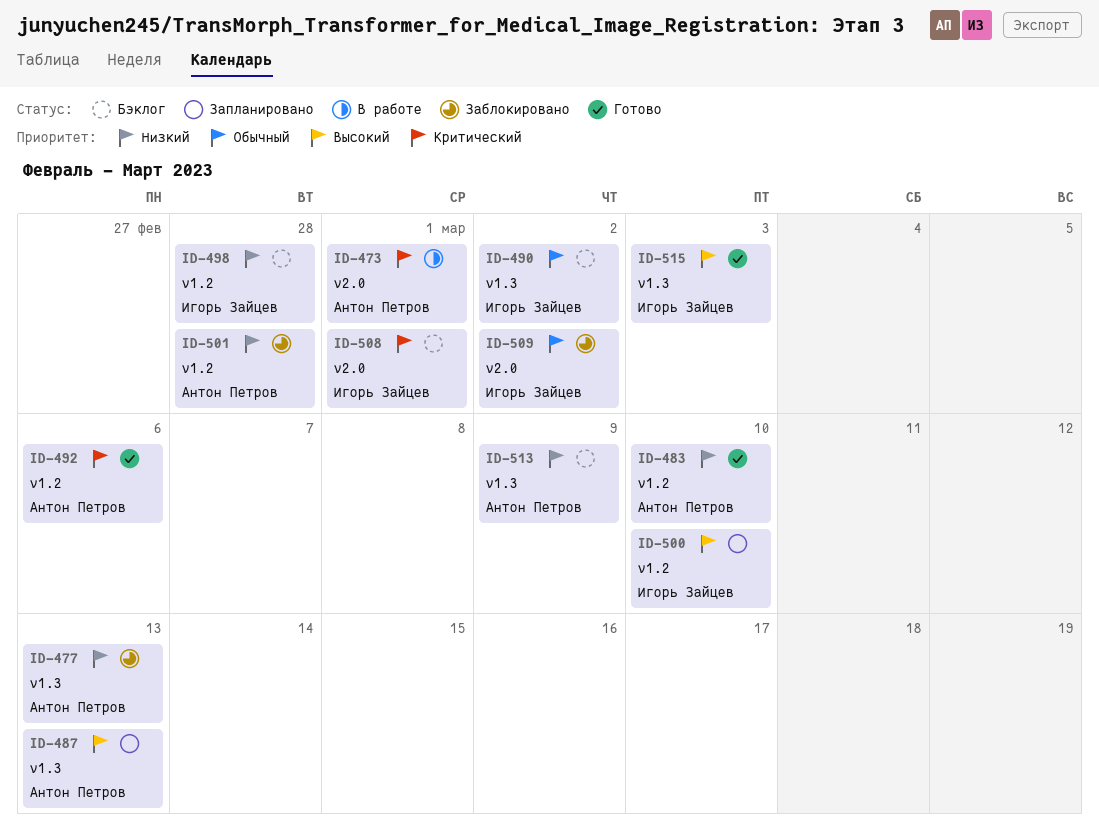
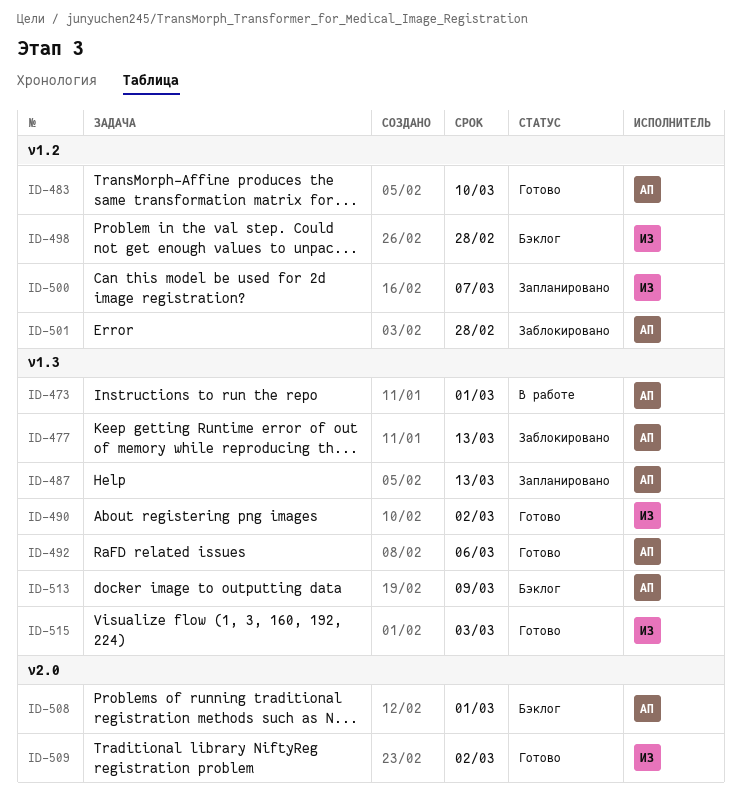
ID-473, label: v2.0 -> v1.3
ID-490, status: Бэклог -> Готово
ID-492, label: v1.2 -> v1.3
ID-500, due: Mar 10 -> Mar 7
ID-508, owner: Игорь Зайцев -> Антон Петров
ID-509, status: Заблокировано -> Готово

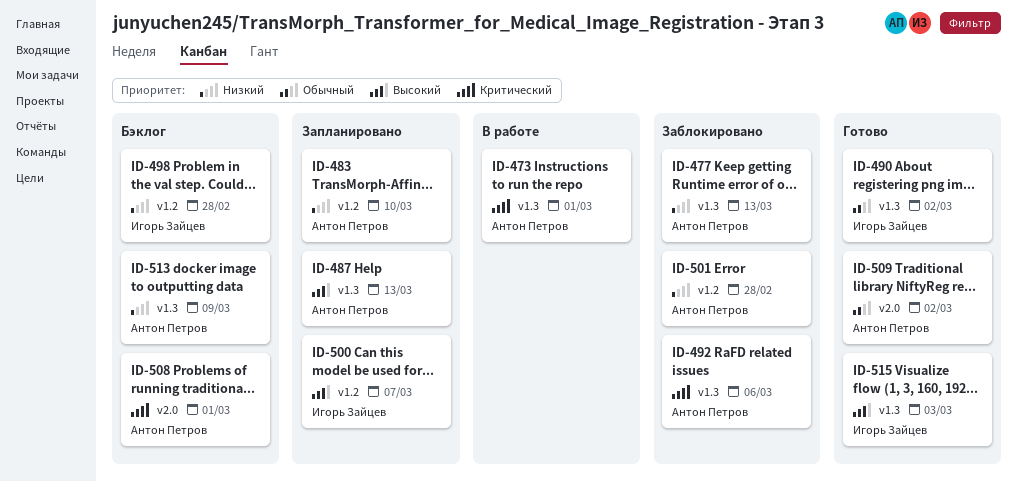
ID-483, status: Готово -> Запланировано
ID-492, status: Готово -> Заблокировано
ID-509, owner: Игорь Зайцев -> Антон Петров

